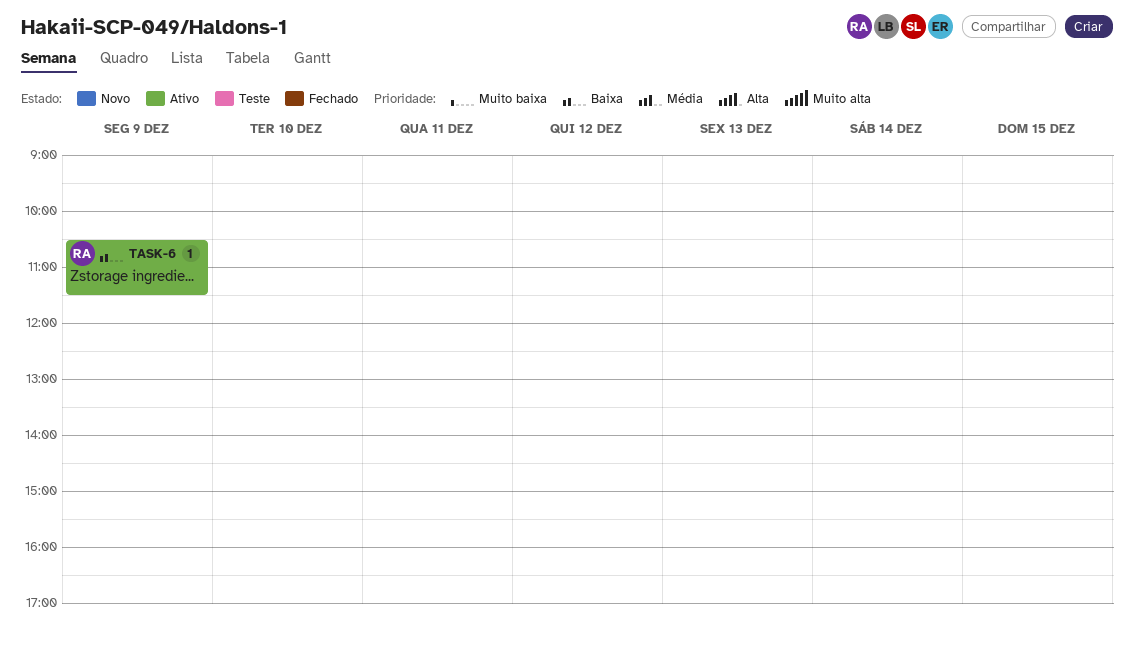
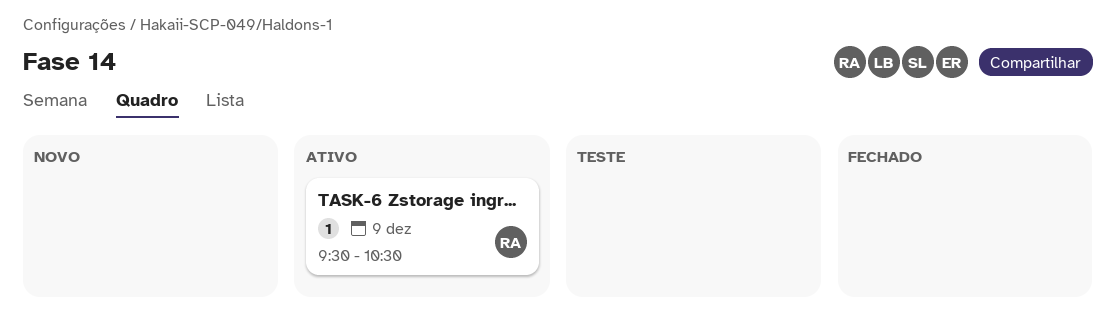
TASK-6, begins: 10:30 -> 09:30
TASK-6, ends: 11:30 -> 10:30

